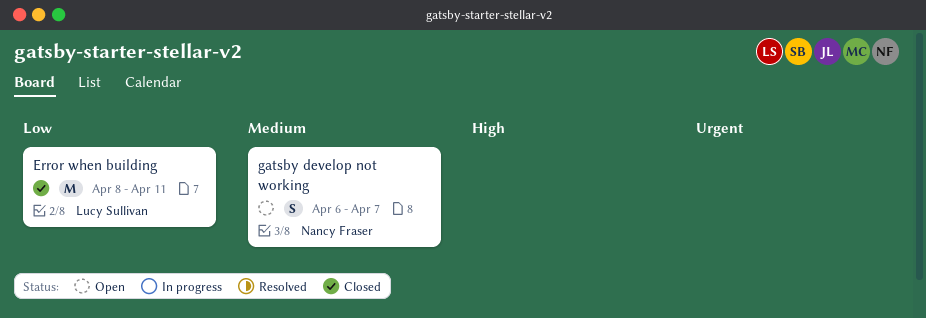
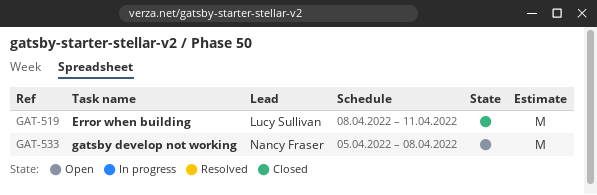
gatsby develop not working, estimate: S -> M
gatsby develop not working, start: Apr 6 -> Apr 5
gatsby develop not working, due: Apr 7 -> Apr 8

